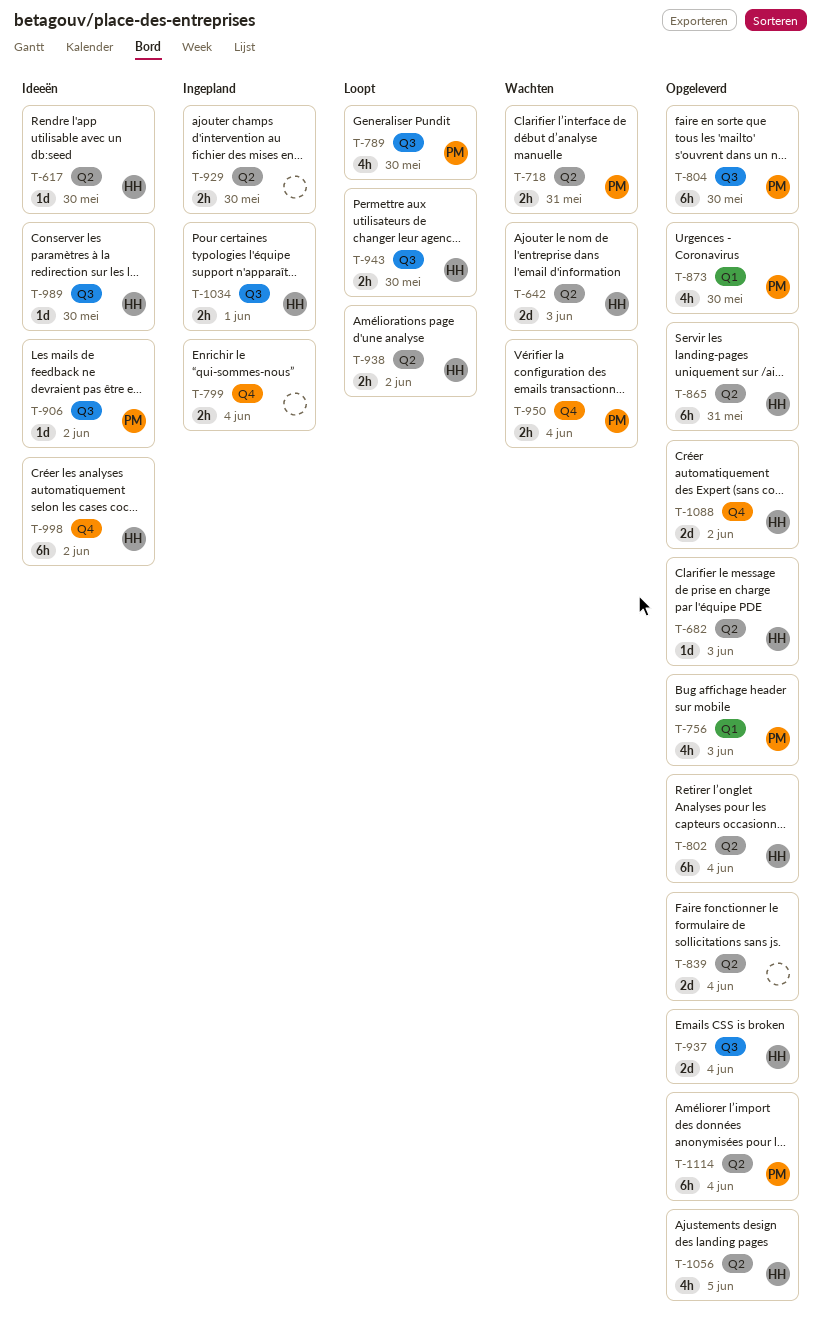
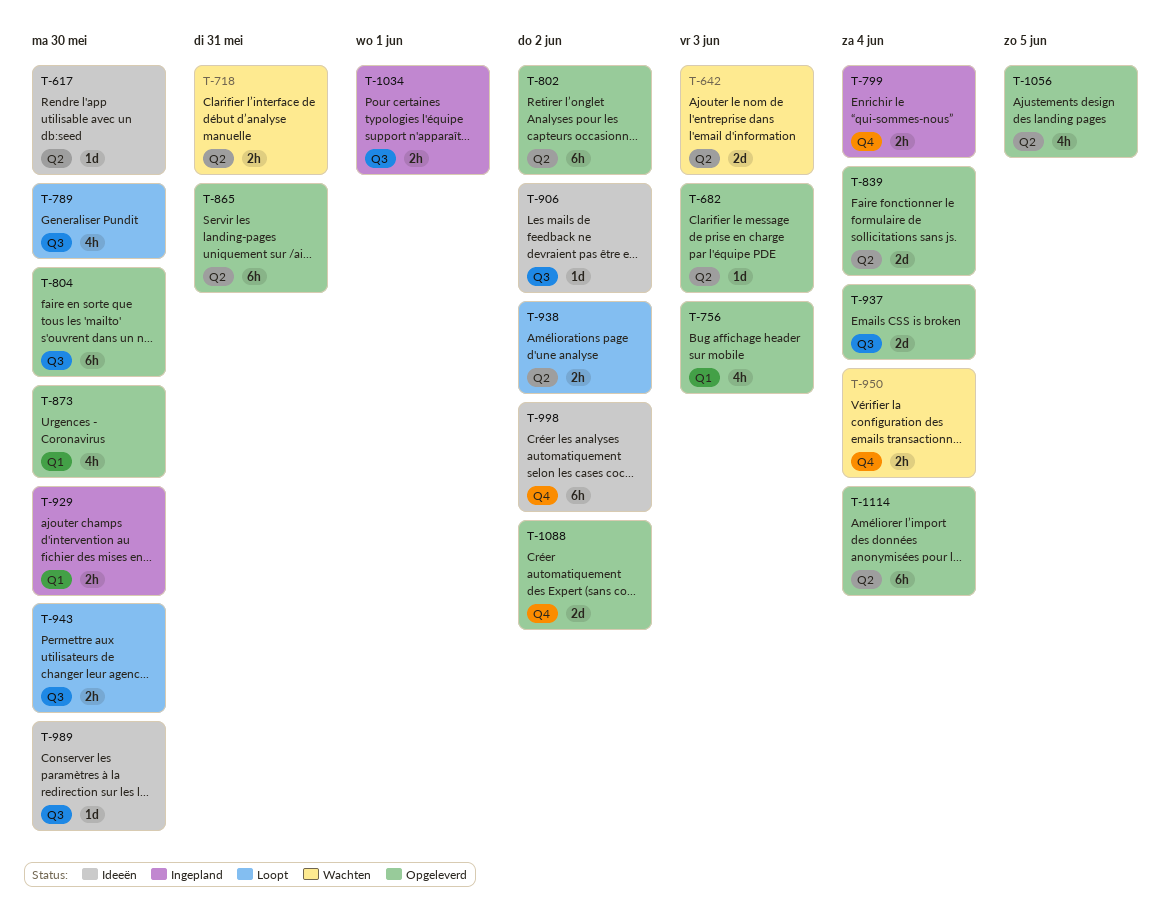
T-802, due: Jun 4 -> Jun 2
T-929, label: Q2 -> Q1

